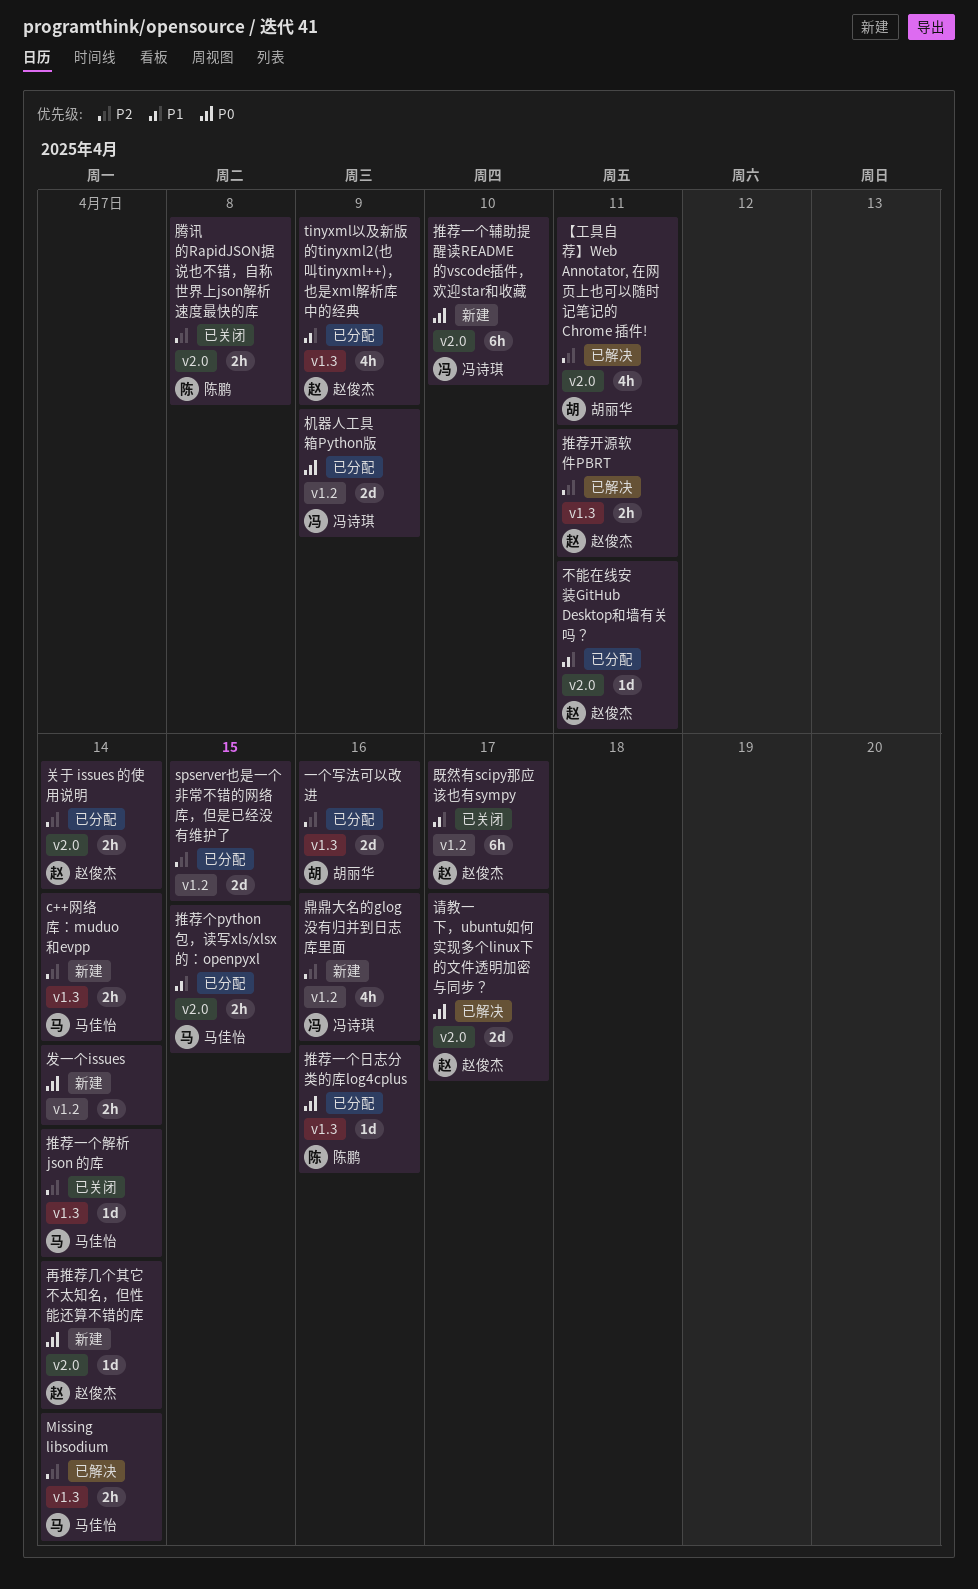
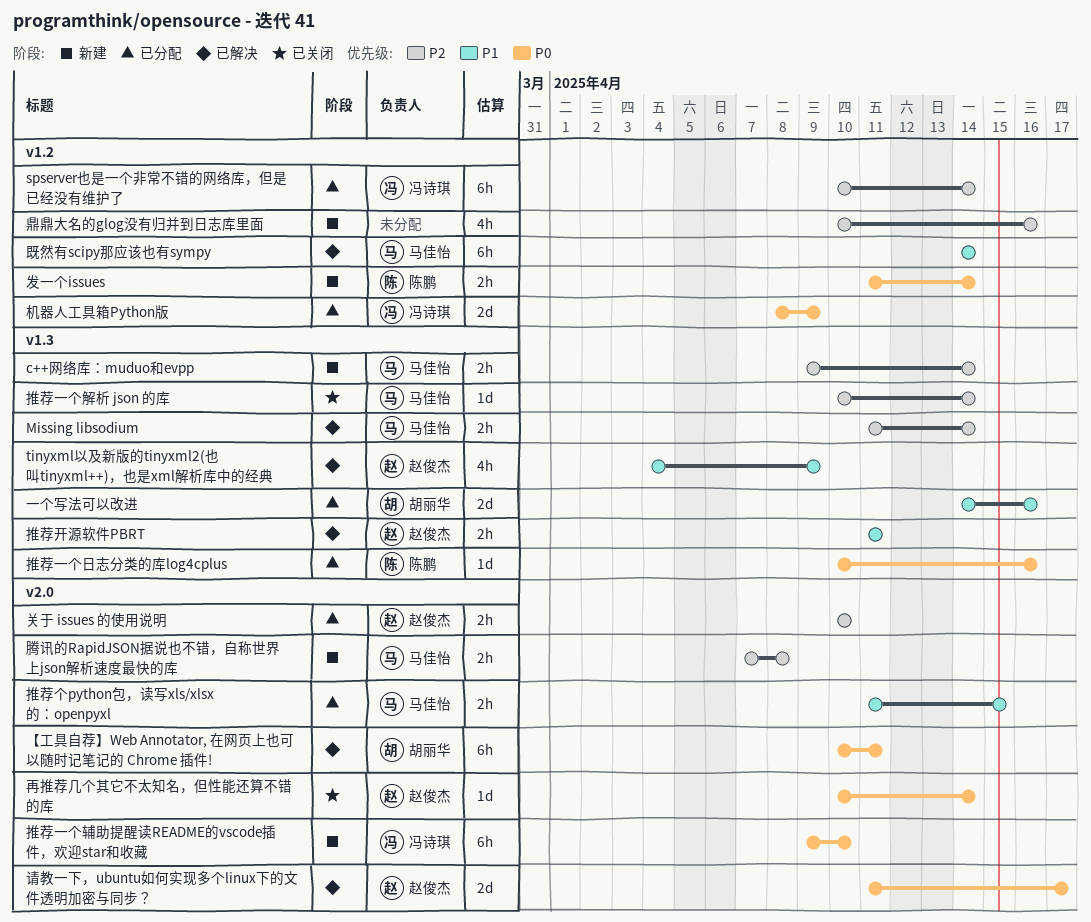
spserver也是一个非常不错的网络库，但是已经没有维护了, owner: none -> 冯诗琪
spserver也是一个非常不错的网络库，但是已经没有维护了, estimate: 2d -> 6h
spserver也是一个非常不错的网络库，但是已经没有维护了, due: Apr 15 -> Apr 14
tinyxml以及新版的tinyxml2(也叫tinyxml++)，也是xml解析库中的经典, status: 已分配 -> 已解决
【工具自荐】Web Annotator, 在网页上也可以随时记笔记的 Chrome 插件!, priority: P2 -> P0
【工具自荐】Web Annotator, 在网页上也可以随时记笔记的 Chrome 插件!, estimate: 4h -> 6h
一个写法可以改进, priority: P2 -> P1
不能在线安装GitHub Desktop和墙有关吗？: present -> none
关于 issues 的使用说明, due: Apr 14 -> Apr 10
再推荐几个其它不太知名，但性能还算不错的库, status: 新建 -> 已关闭
发一个issues, owner: none -> 陈鹏
推荐开源软件PBRT, priority: P2 -> P1
既然有scipy那应该也有sympy, status: 已关闭 -> 已解决
既然有scipy那应该也有sympy, owner: 赵俊杰 -> 马佳怡
既然有scipy那应该也有sympy, due: Apr 17 -> Apr 14
腾讯的RapidJSON据说也不错，自称世界上json解析速度最快的库, status: 已关闭 -> 新建
腾讯的RapidJSON据说也不错，自称世界上json解析速度最快的库, owner: 陈鹏 -> 马佳怡
鼎鼎大名的glog没有归并到日志库里面, owner: 冯诗琪 -> none

